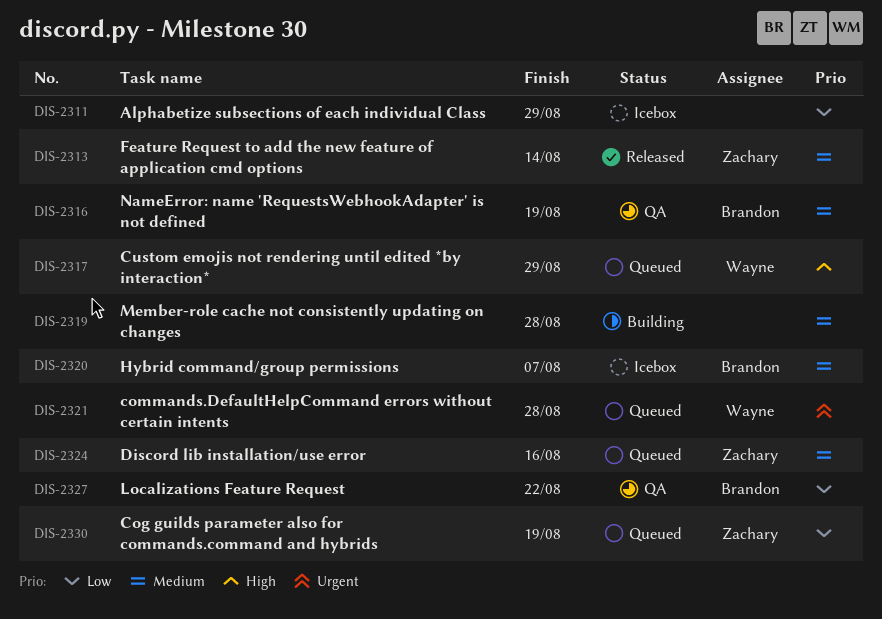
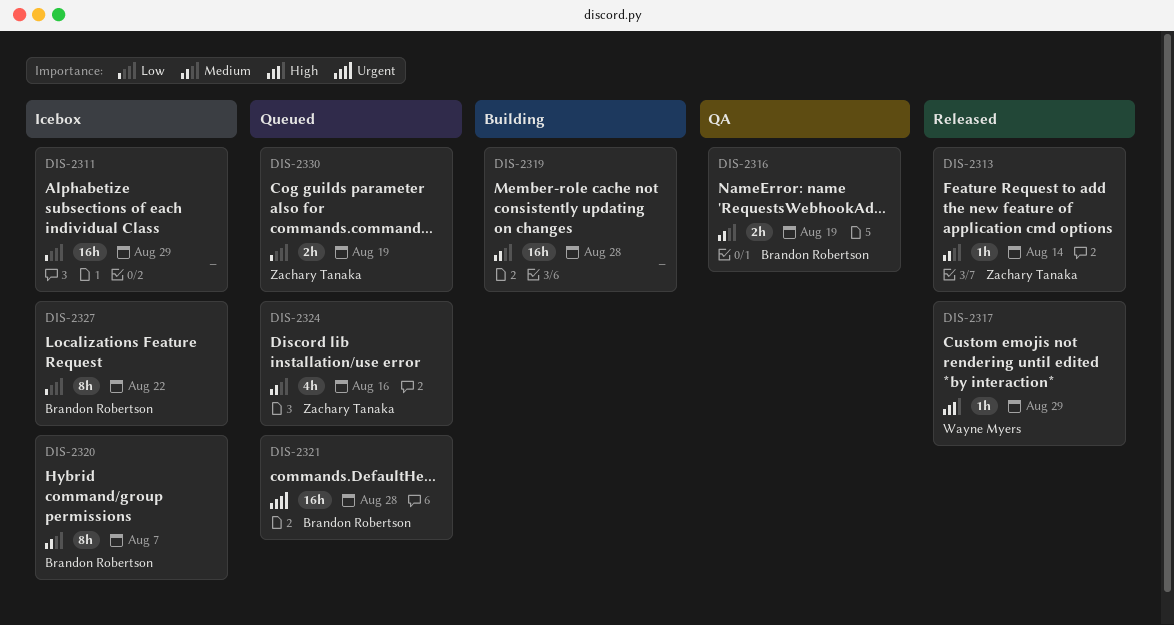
DIS-2317, status: Queued -> Released
DIS-2321, owner: Wayne Myers -> Brandon Robertson
DIS-2327, status: QA -> Icebox

